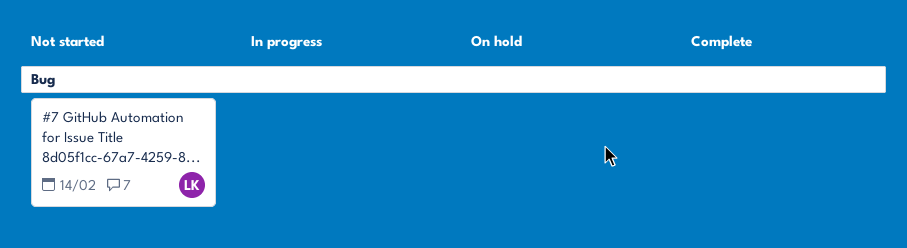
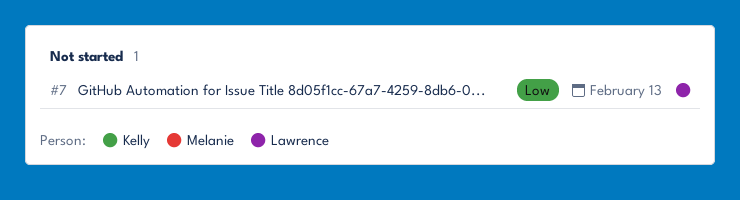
#7, due: Feb 14 -> Feb 13

